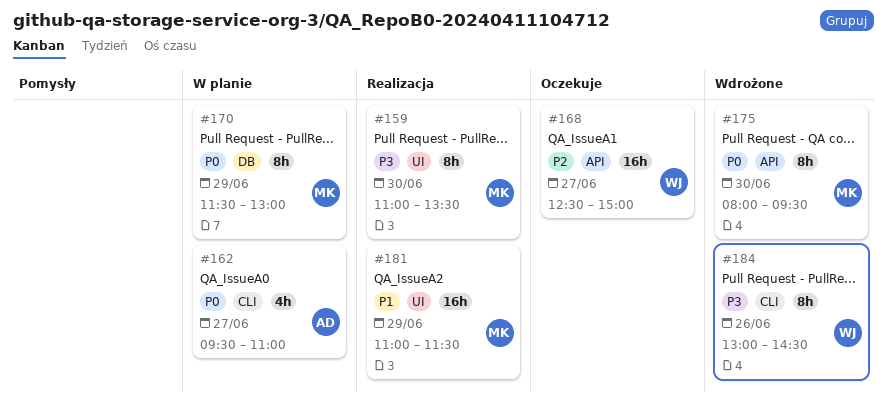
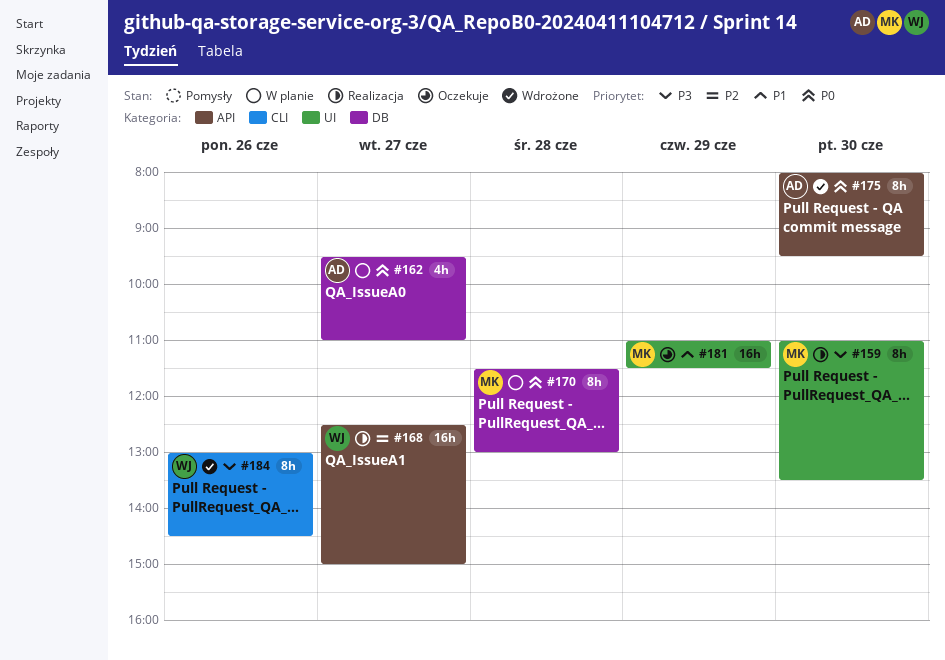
#162, label: CLI -> DB
#168, status: Oczekuje -> Realizacja
#170, day: Jun 29 -> Jun 28
#175, owner: MK -> AD
#181, status: Realizacja -> Oczekuje

